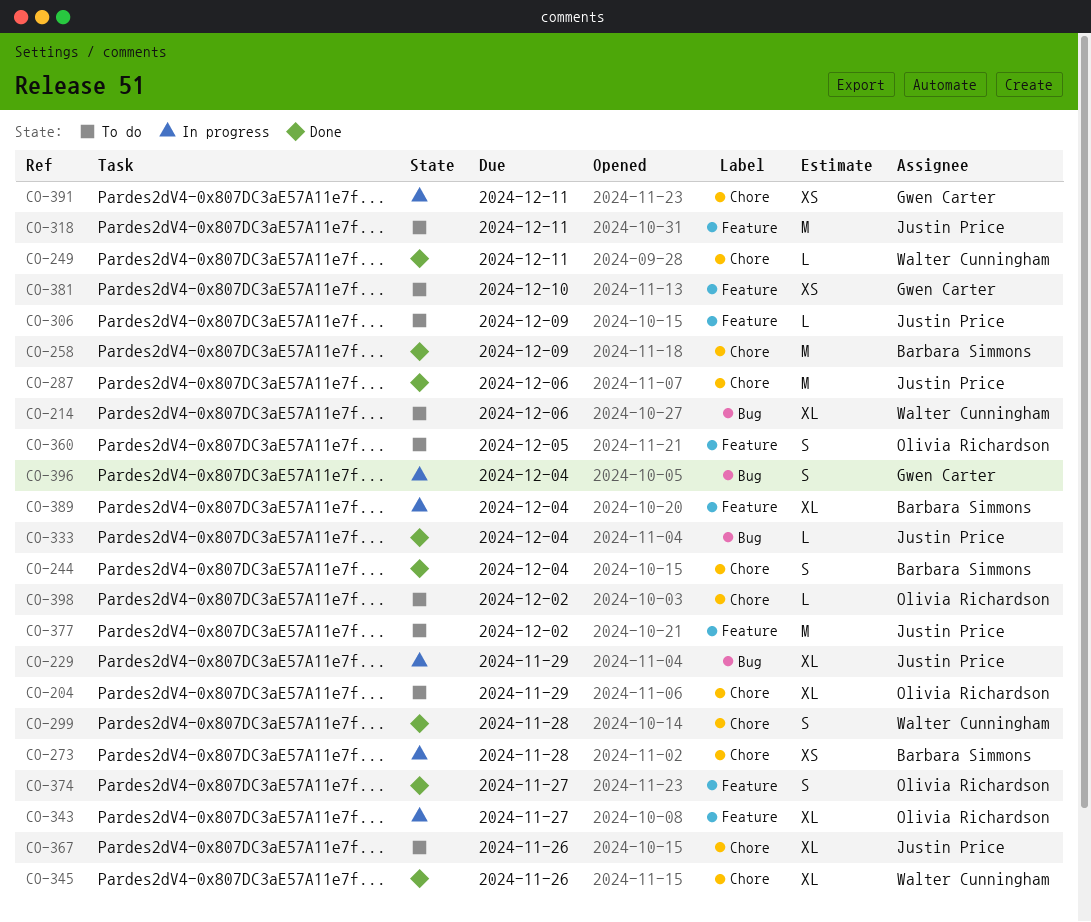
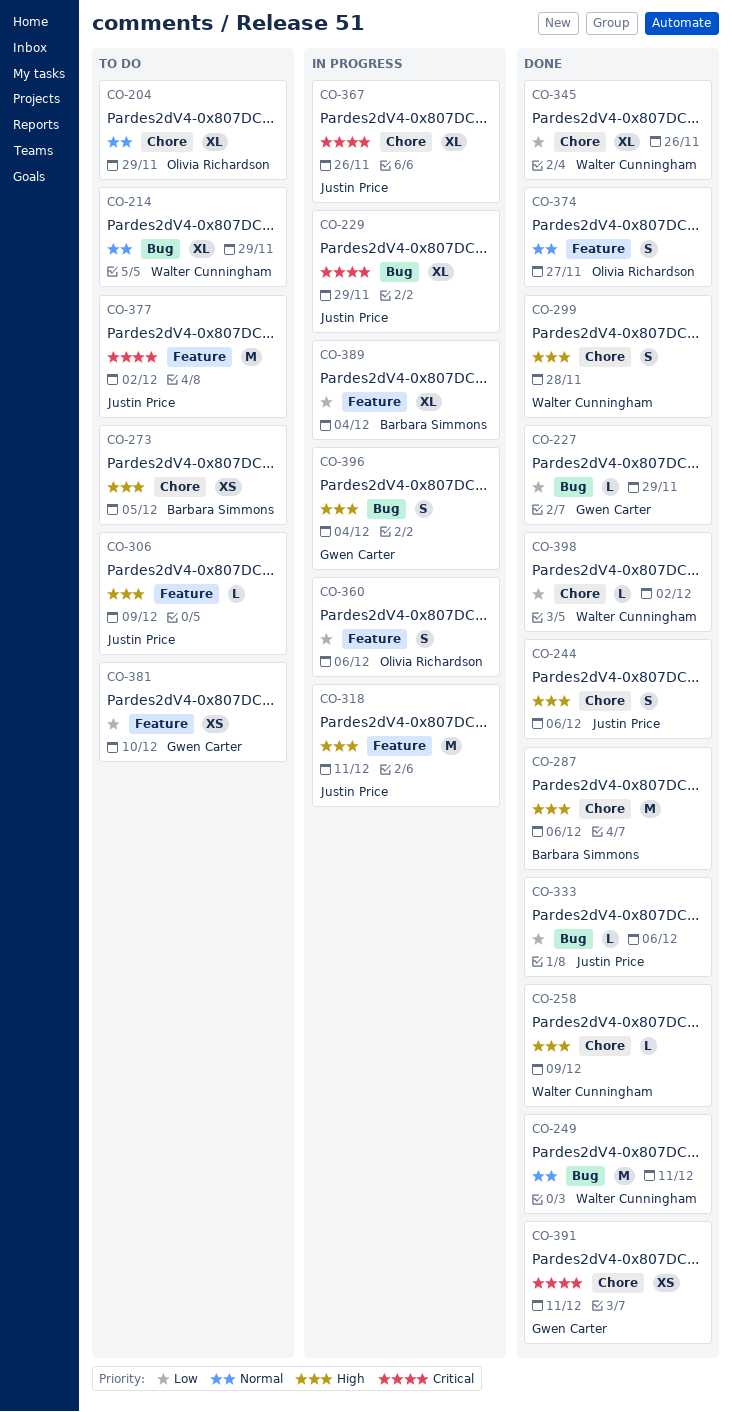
CO-214, due: Dec 6 -> Nov 29
CO-227: none -> present
CO-244, owner: Barbara Simmons -> Justin Price
CO-244, due: Dec 4 -> Dec 6
CO-249, label: Chore -> Bug
CO-249, estimate: L -> M
CO-258, owner: Barbara Simmons -> Walter Cunningham
CO-258, estimate: M -> L
CO-273, status: In progress -> To do
CO-273, due: Nov 28 -> Dec 5
CO-287, owner: Justin Price -> Barbara Simmons
CO-318, status: To do -> In progress
CO-333, due: Dec 4 -> Dec 6
CO-343: present -> none
CO-360, status: To do -> In progress
CO-360, due: Dec 5 -> Dec 6
CO-367, status: To do -> In progress
CO-391, status: In progress -> Done
CO-398, status: To do -> Done
CO-398, owner: Olivia Richardson -> Walter Cunningham

